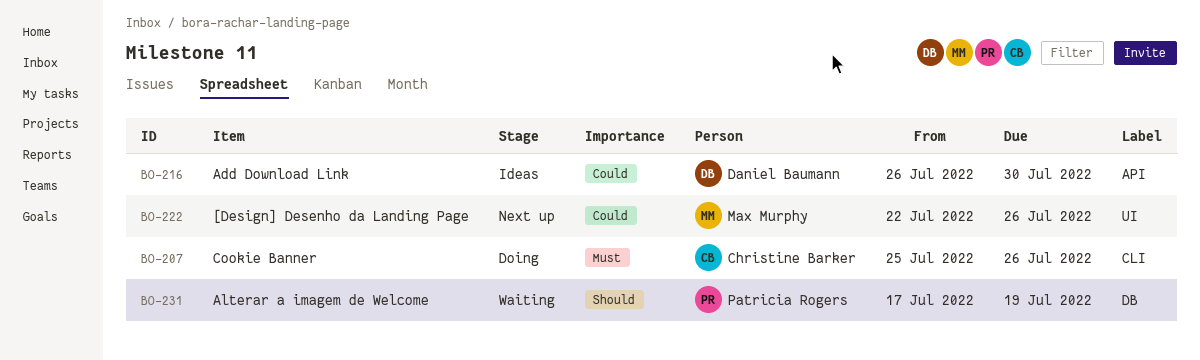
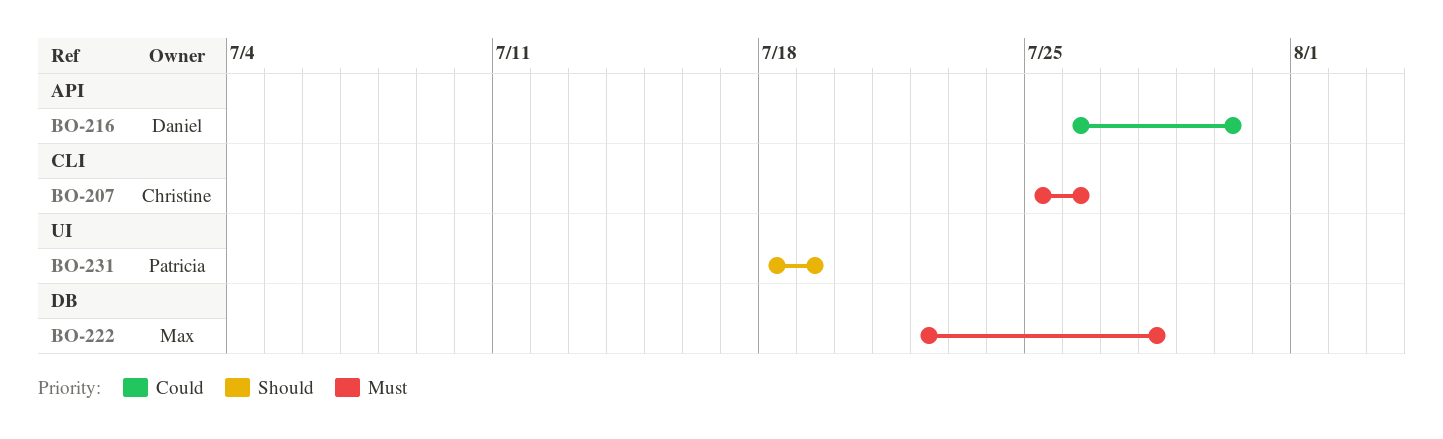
BO-222, priority: Could -> Must
BO-222, label: UI -> DB
BO-222, due: Jul 26 -> Jul 28
BO-231, label: DB -> UI
BO-231, start: Jul 17 -> Jul 18

